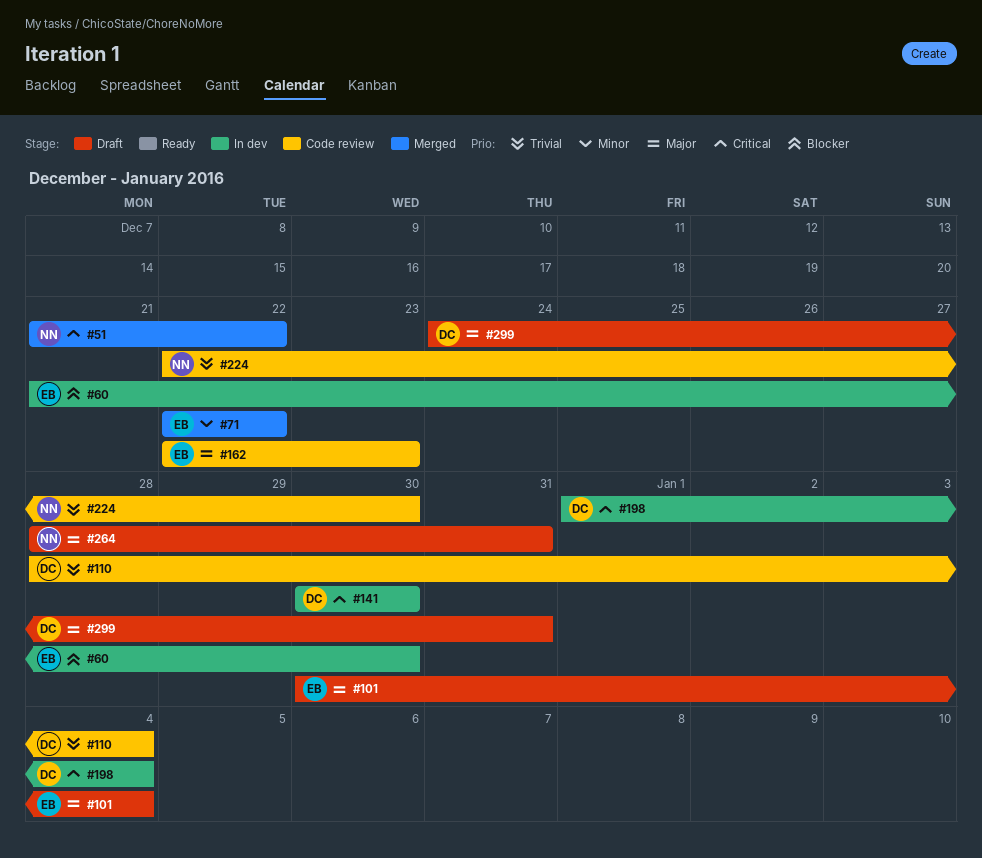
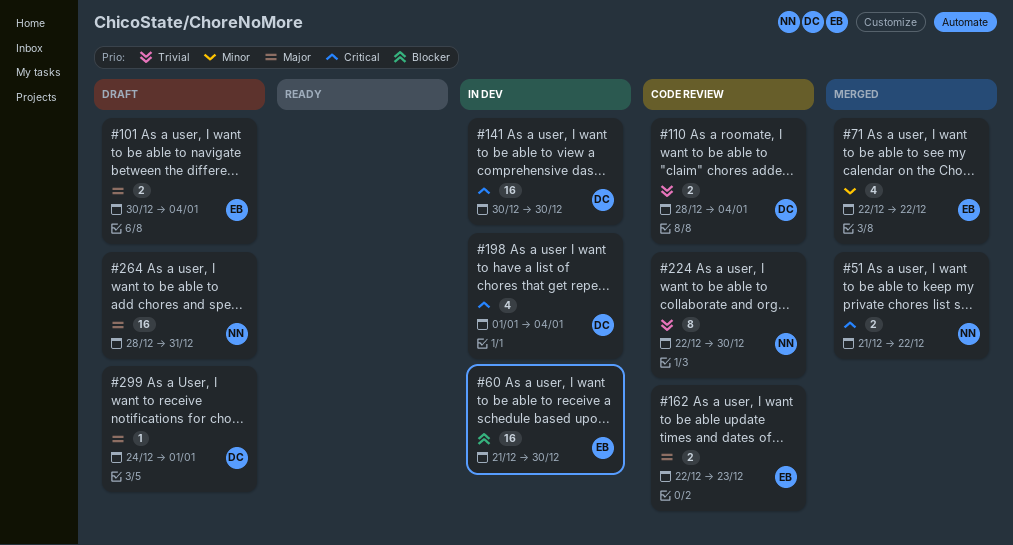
#299, due: Dec 31 -> Jan 1

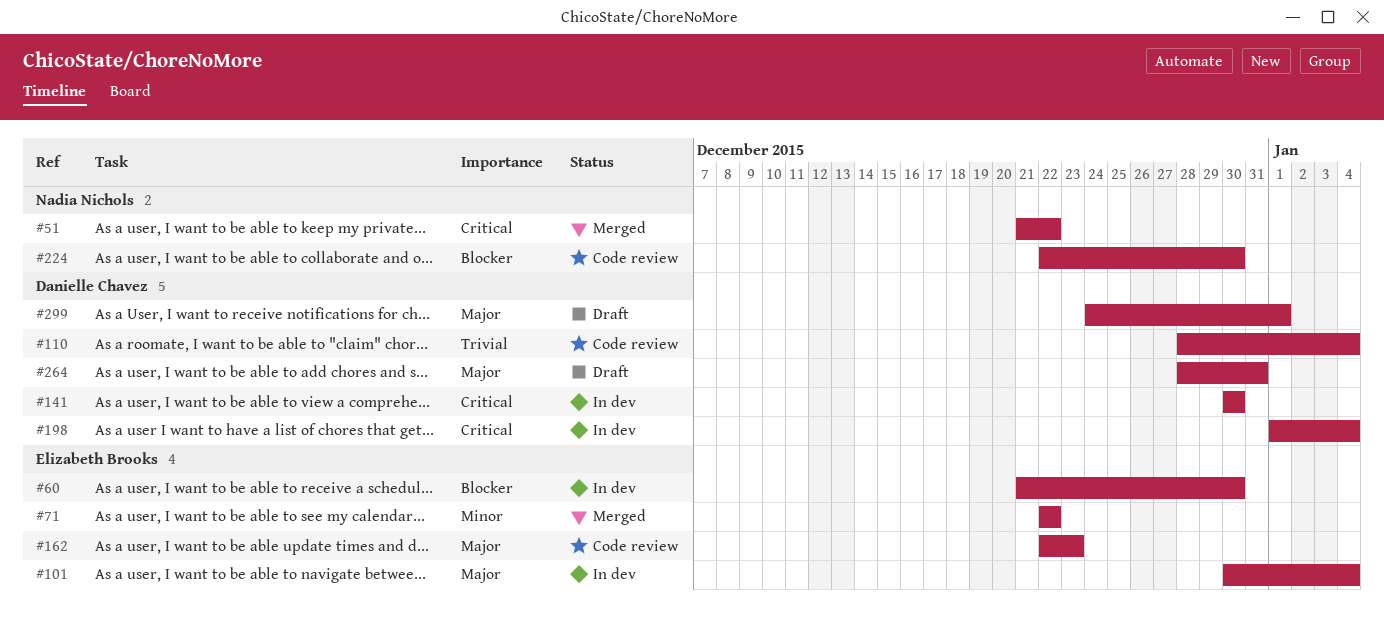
#101, status: Draft -> In dev
#224, priority: Trivial -> Blocker
#264, owner: Nadia Nichols -> Danielle Chavez

